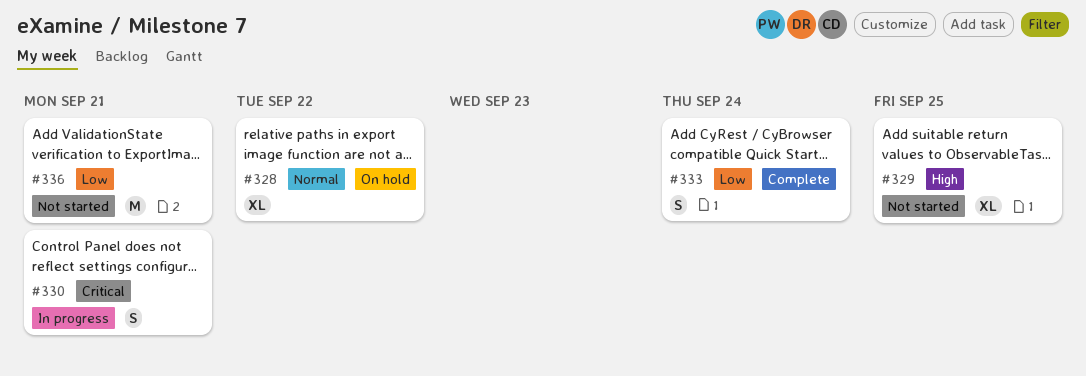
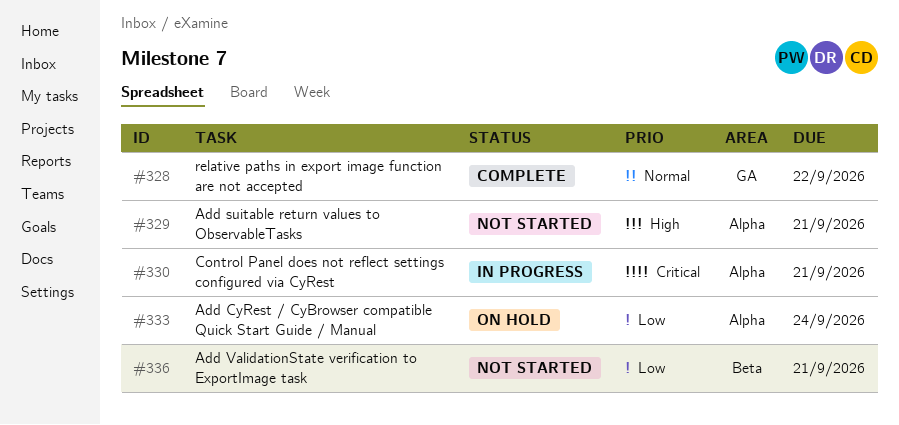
#328, status: On hold -> Complete
#329, due: Sep 25 -> Sep 21
#333, status: Complete -> On hold

